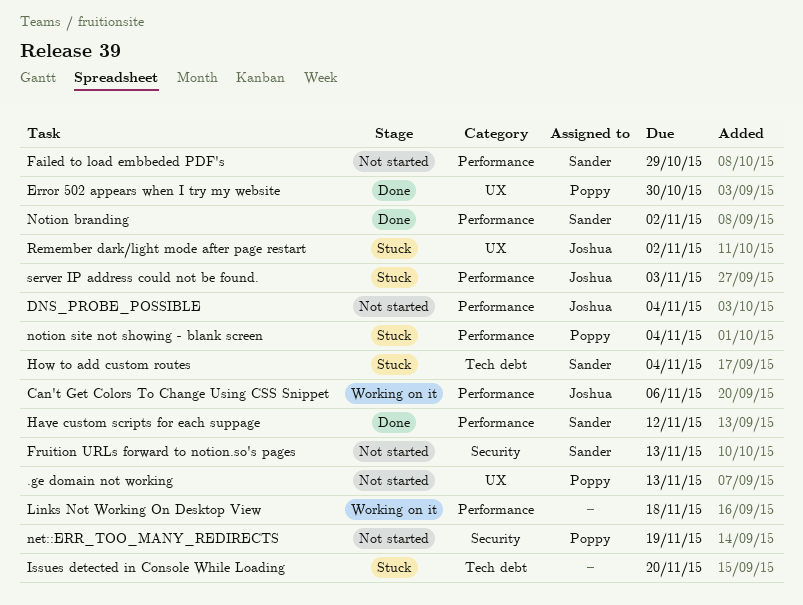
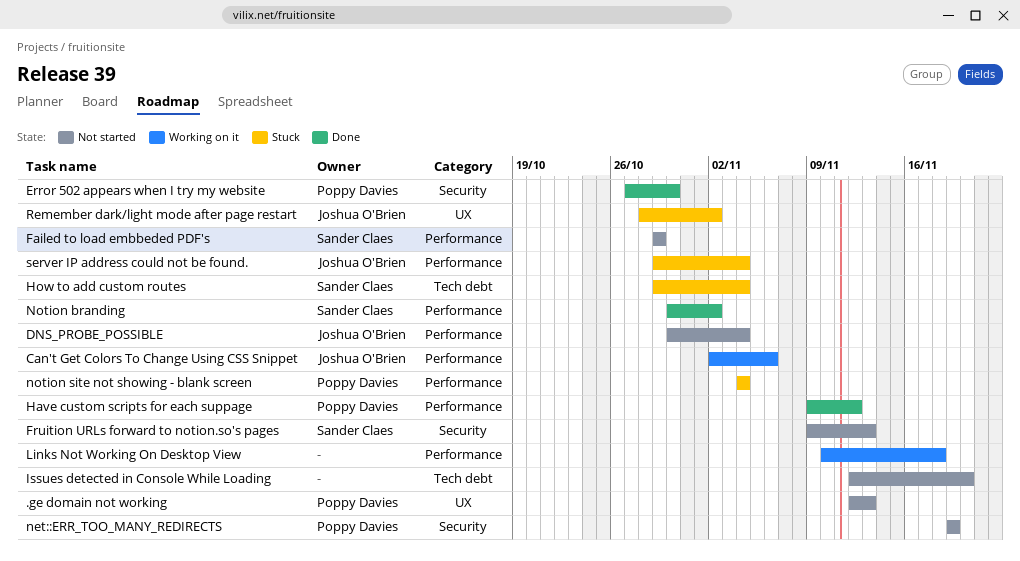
Error 502 appears when I try my website, label: UX -> Security
Have custom scripts for each suppage, owner: Sander Claes -> Poppy Davies
Issues detected in Console While Loading, status: Stuck -> Not started
server IP address could not be found., due: Nov 3 -> Nov 4

